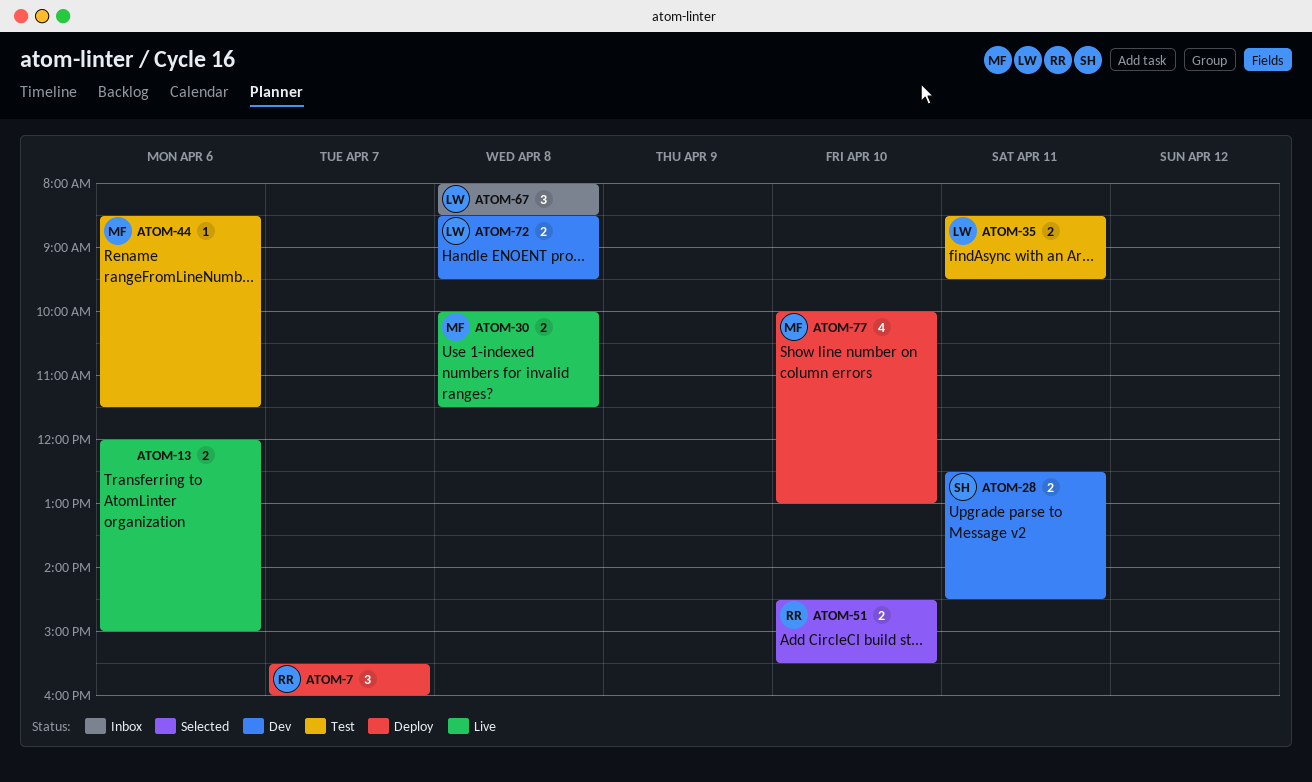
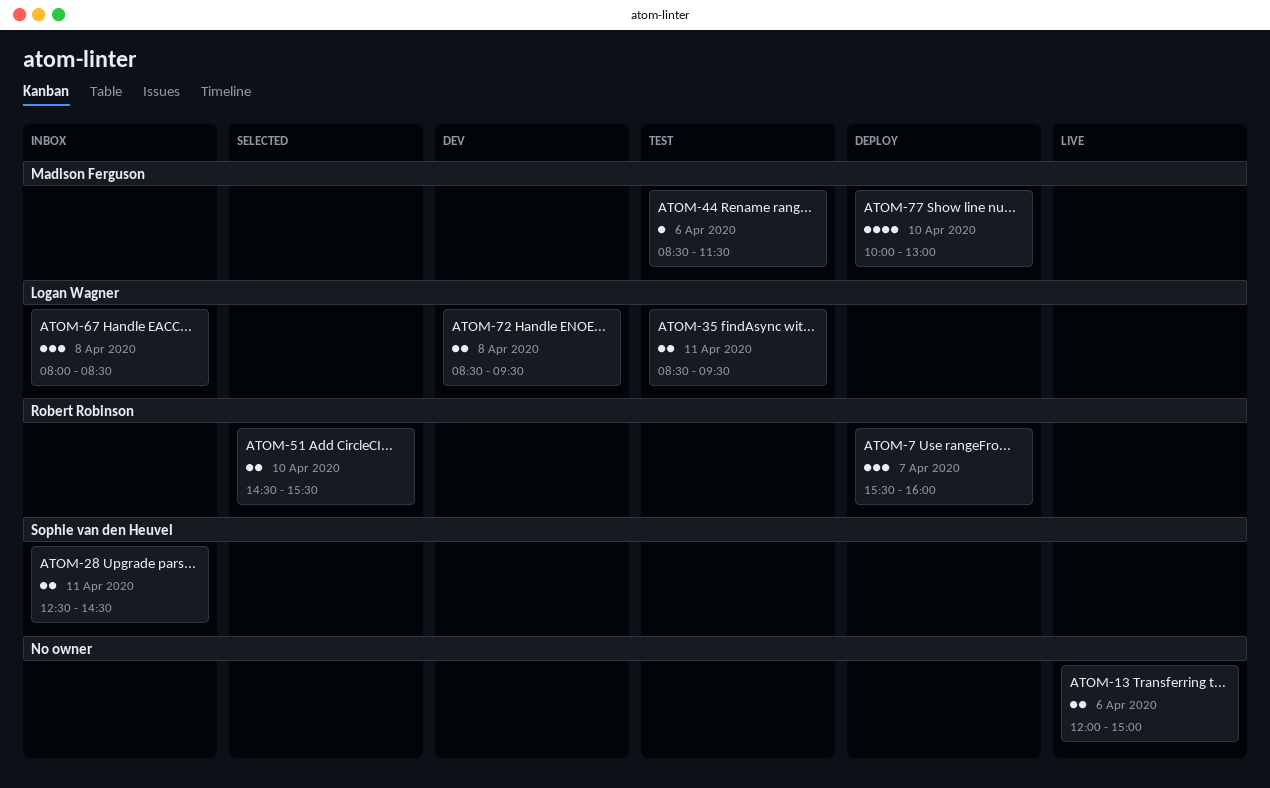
ATOM-28, status: Dev -> Inbox
ATOM-30: present -> none

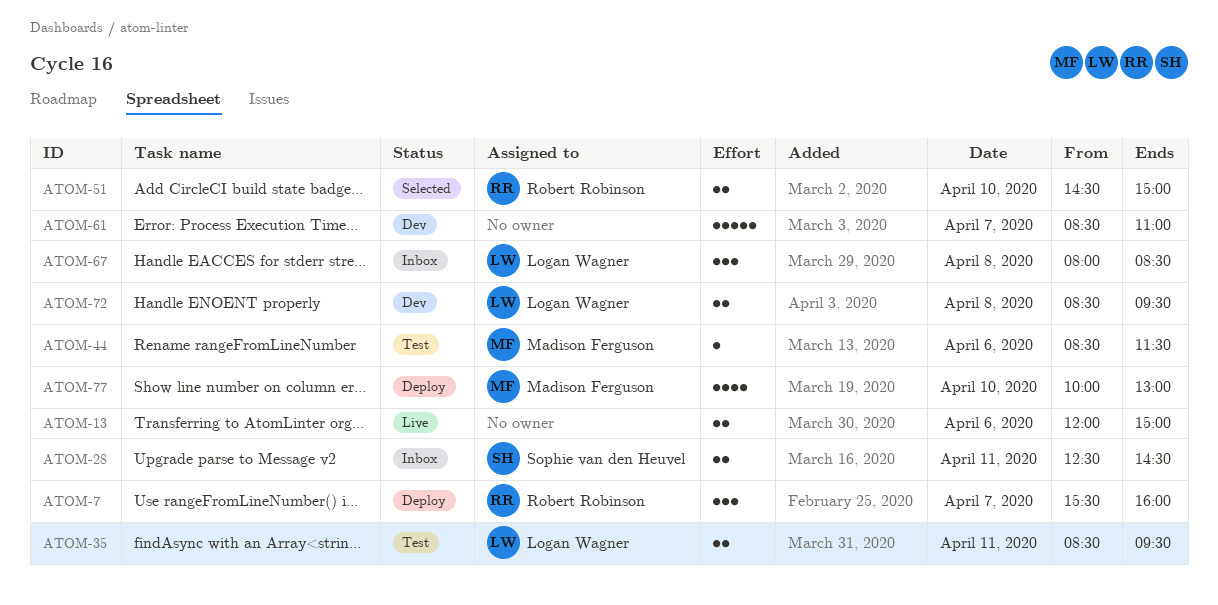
ATOM-51, ends: 15:30 -> 15:00
ATOM-61: none -> present

